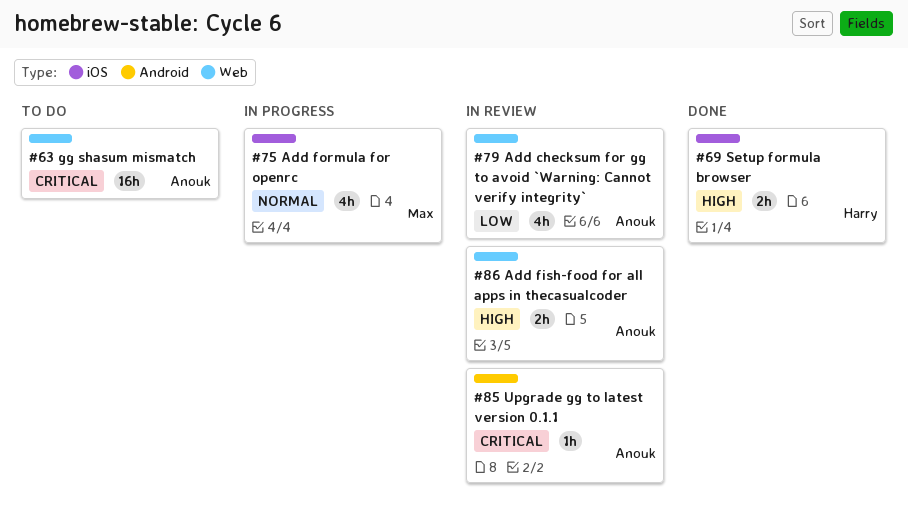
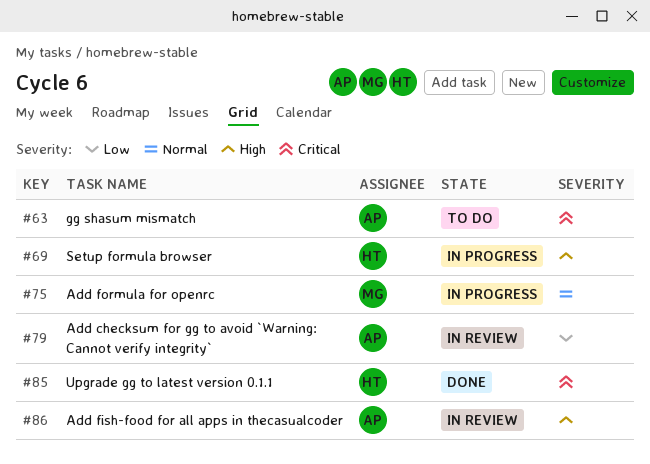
#69, status: Done -> In progress
#85, status: In review -> Done
#85, owner: Anouk -> Harry

